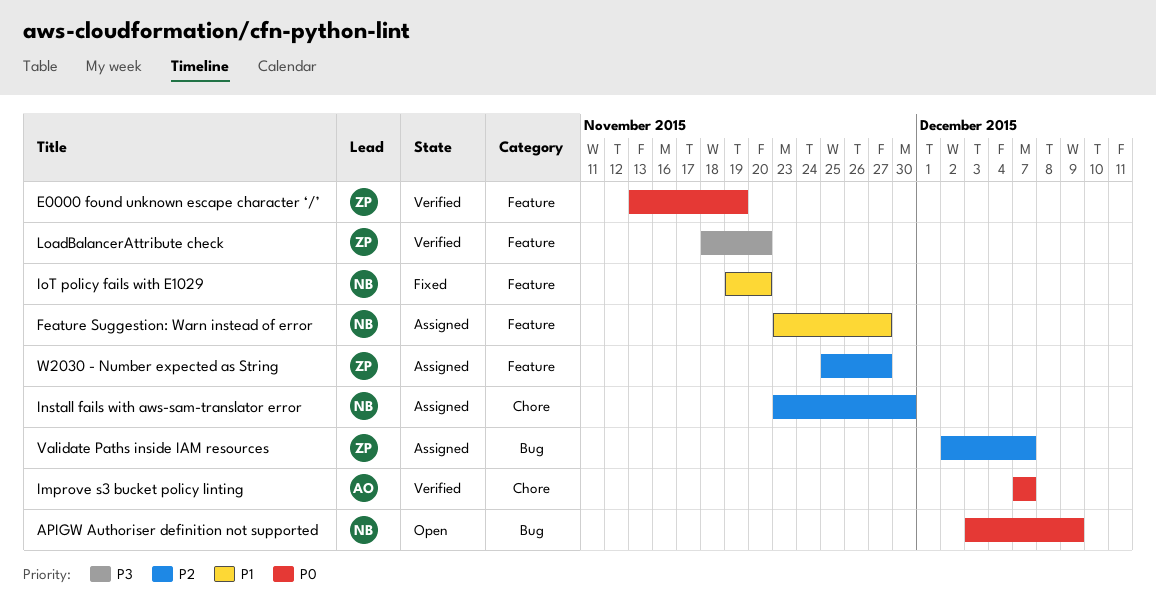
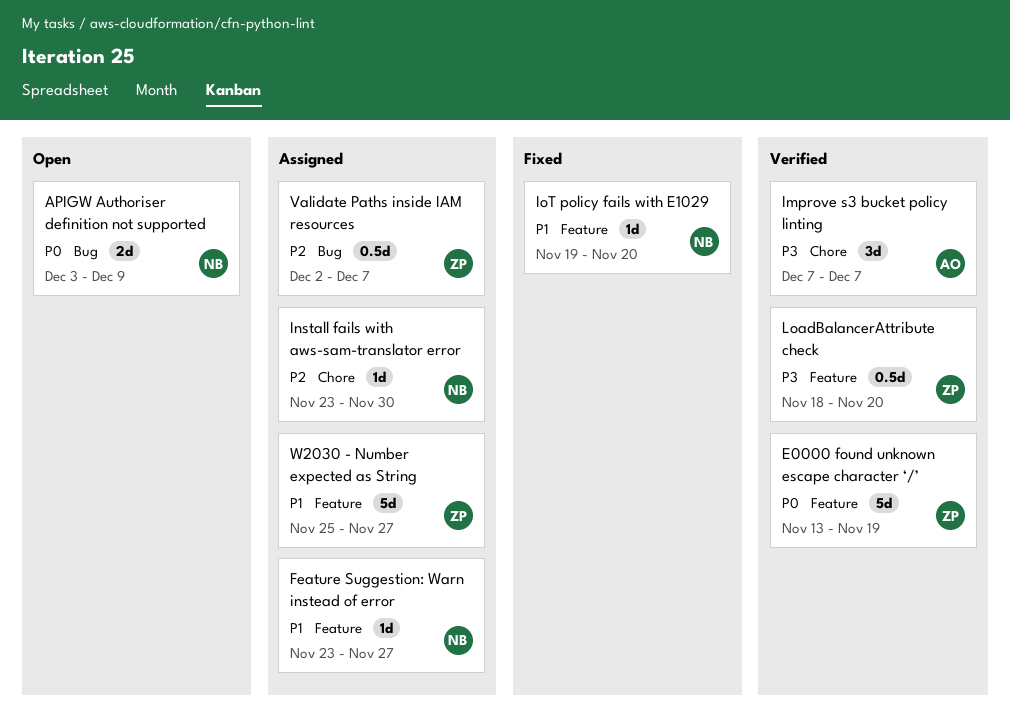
Improve s3 bucket policy linting, priority: P0 -> P3
W2030 - Number expected as String, priority: P2 -> P1

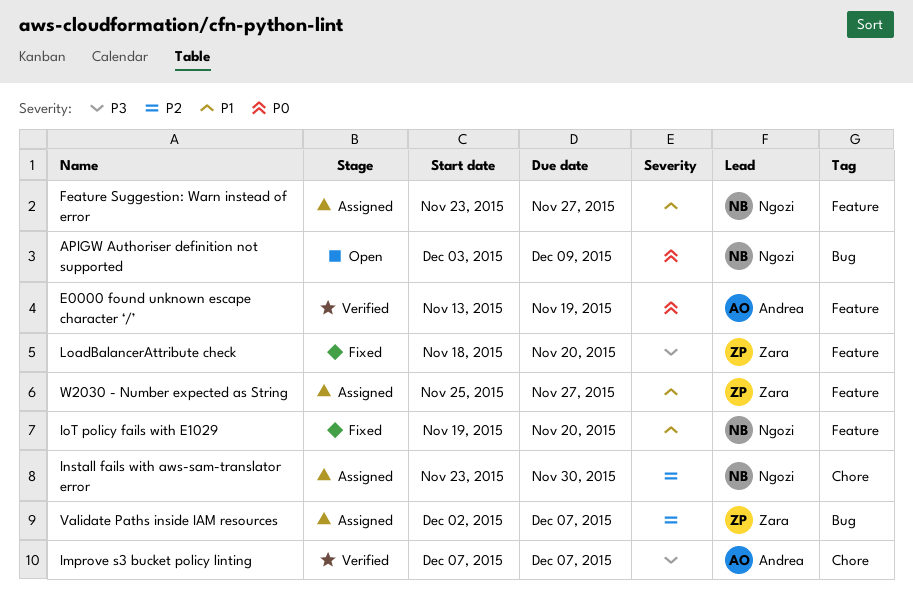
E0000 found unknown escape character ‘/’, owner: Zara -> Andrea
LoadBalancerAttribute check, status: Verified -> Fixed

